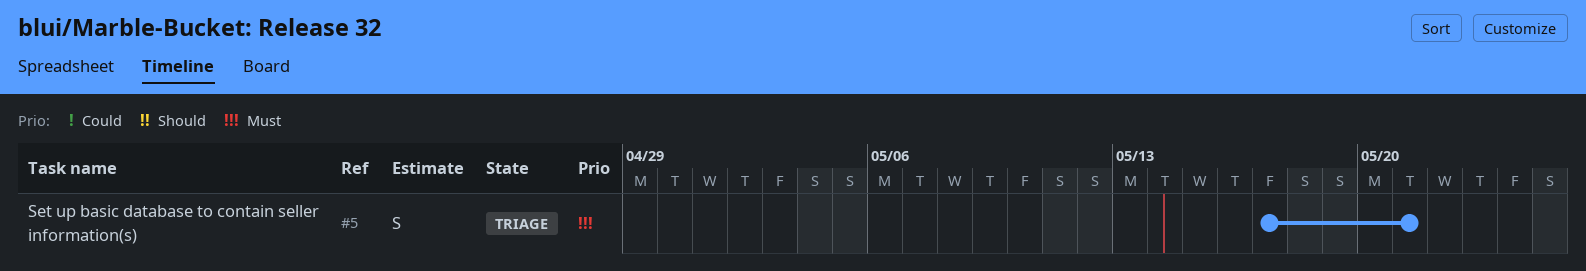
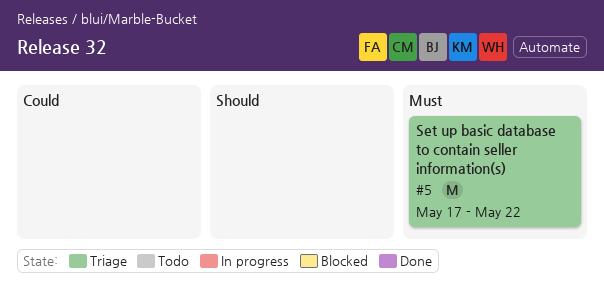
#5, estimate: S -> M
#5, due: May 21 -> May 22

